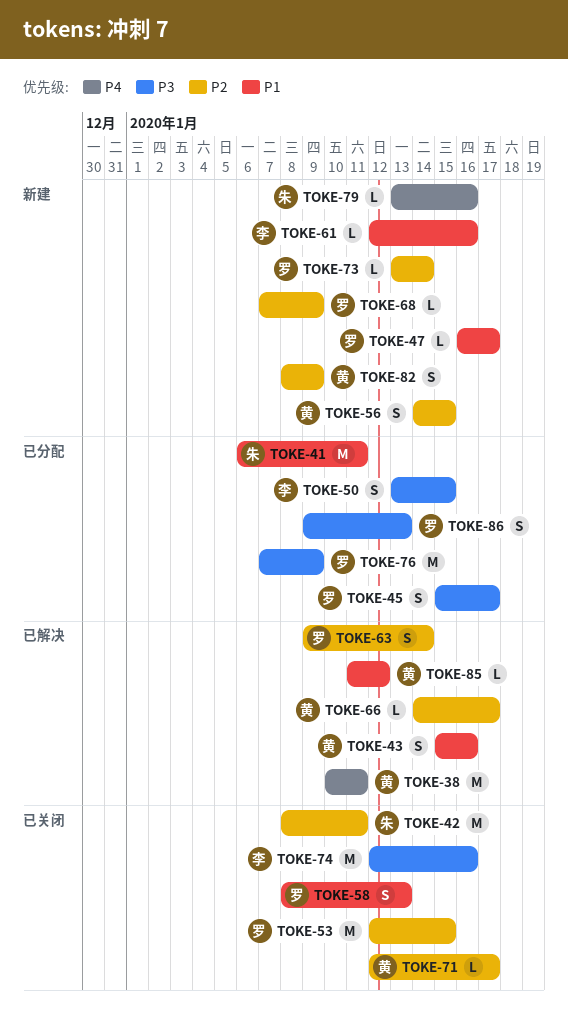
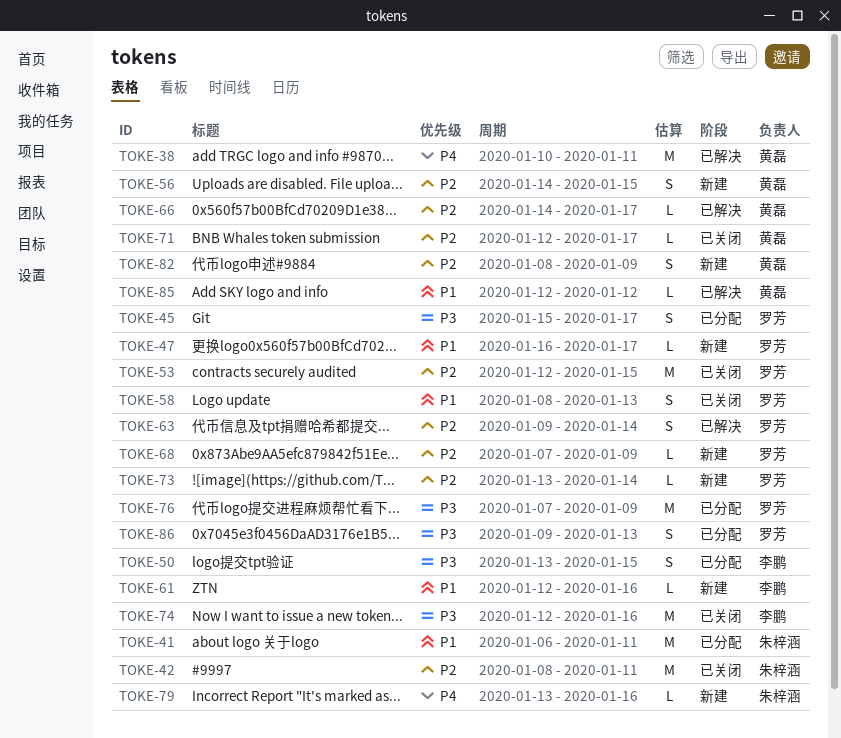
TOKE-43: present -> none
TOKE-85, start: Jan 11 -> Jan 12

